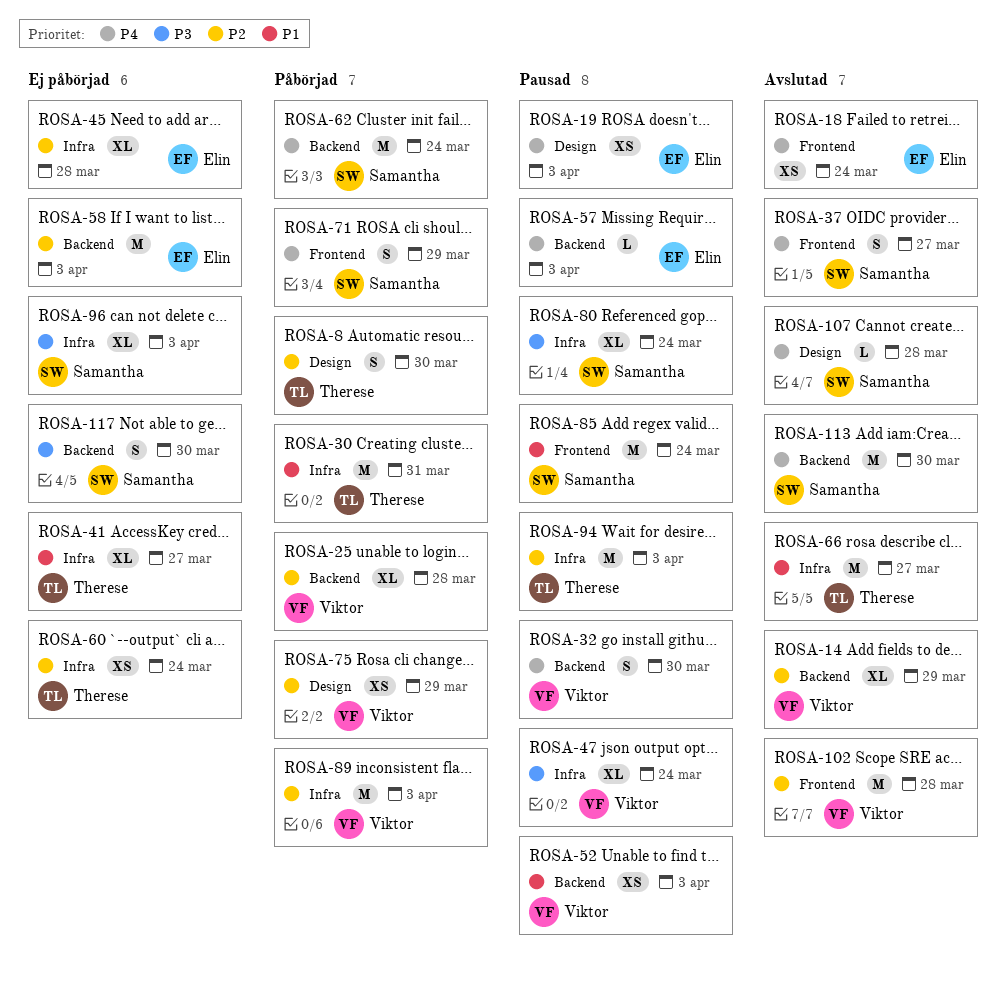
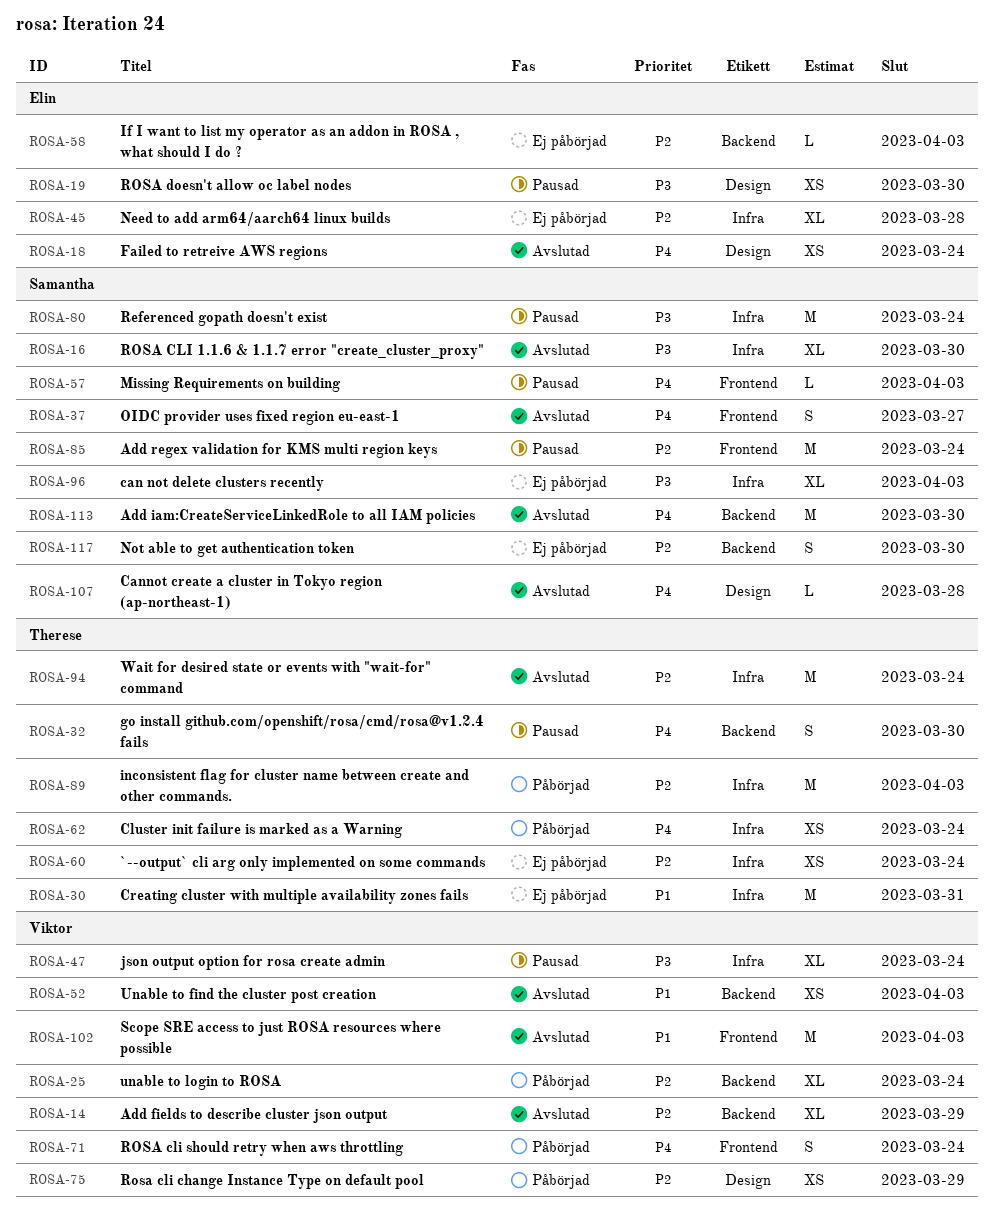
ROSA-8: present -> none
ROSA-16: none -> present
ROSA-18, label: Frontend -> Design
ROSA-19, priority: P4 -> P3
ROSA-19, due: Apr 3 -> Mar 30
ROSA-25, due: Mar 28 -> Mar 24
ROSA-30, status: Påbörjad -> Ej påbörjad
ROSA-32, owner: Viktor -> Therese
ROSA-41: present -> none
ROSA-52, status: Pausad -> Avslutad
ROSA-57, owner: Elin -> Samantha
ROSA-57, label: Backend -> Frontend
ROSA-58, estimate: M -> L
ROSA-62, owner: Samantha -> Therese
ROSA-62, label: Backend -> Infra
ROSA-62, estimate: M -> XS
ROSA-66: present -> none
ROSA-71, owner: Samantha -> Viktor
ROSA-71, due: Mar 29 -> Mar 24
ROSA-80, estimate: XL -> M
ROSA-85, priority: P1 -> P2
ROSA-89, owner: Viktor -> Therese
ROSA-94, status: Pausad -> Avslutad
ROSA-94, due: Apr 3 -> Mar 24
ROSA-102, priority: P2 -> P1
ROSA-102, due: Mar 28 -> Apr 3
ROSA-117, priority: P3 -> P2

